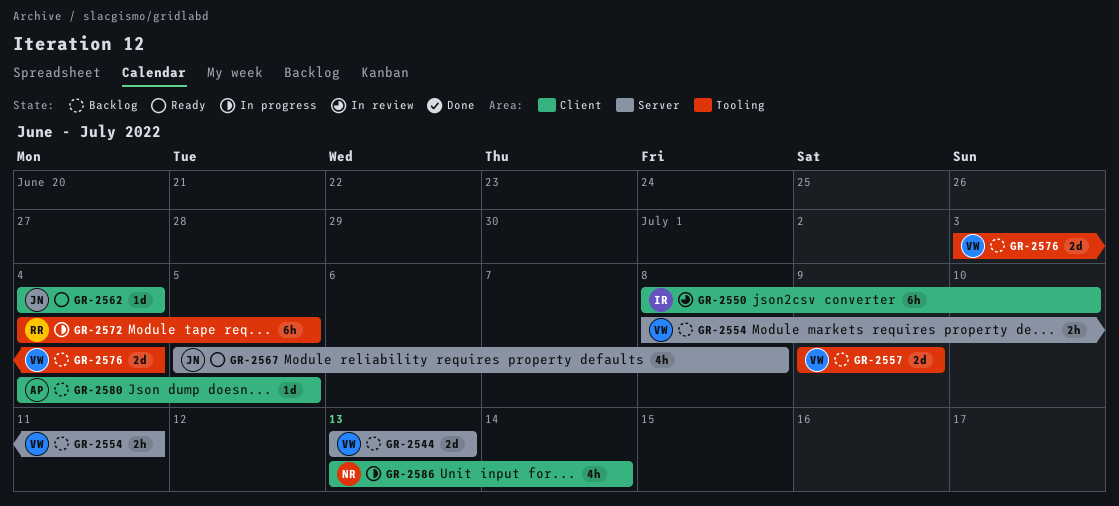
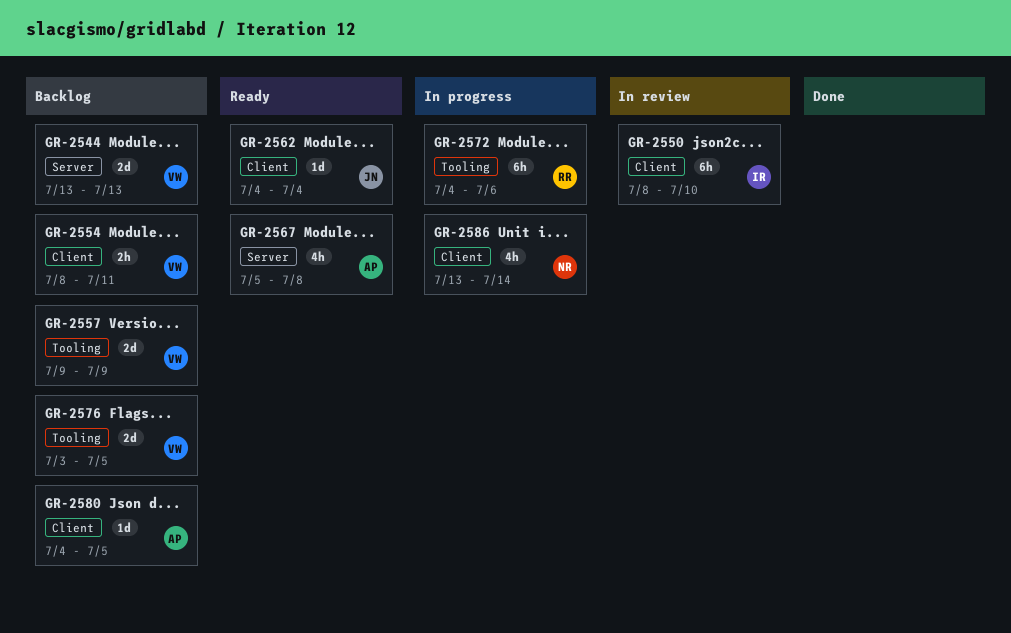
GR-2554, label: Server -> Client
GR-2567, owner: JN -> AP
GR-2572, due: Jul 5 -> Jul 6
GR-2576, due: Jul 4 -> Jul 5

